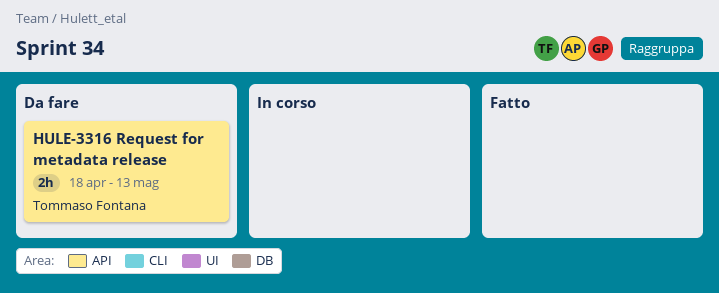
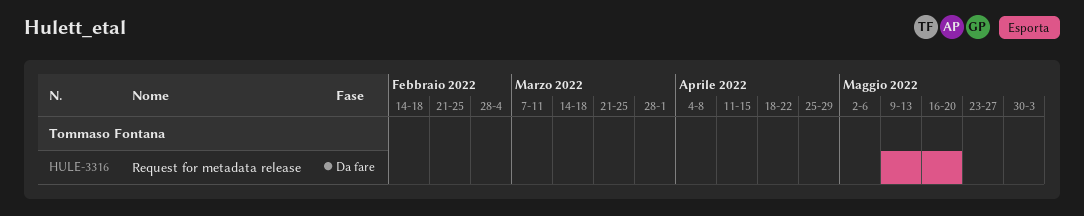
HULE-3316, start: Apr 18 -> May 9
HULE-3316, due: May 13 -> May 20

